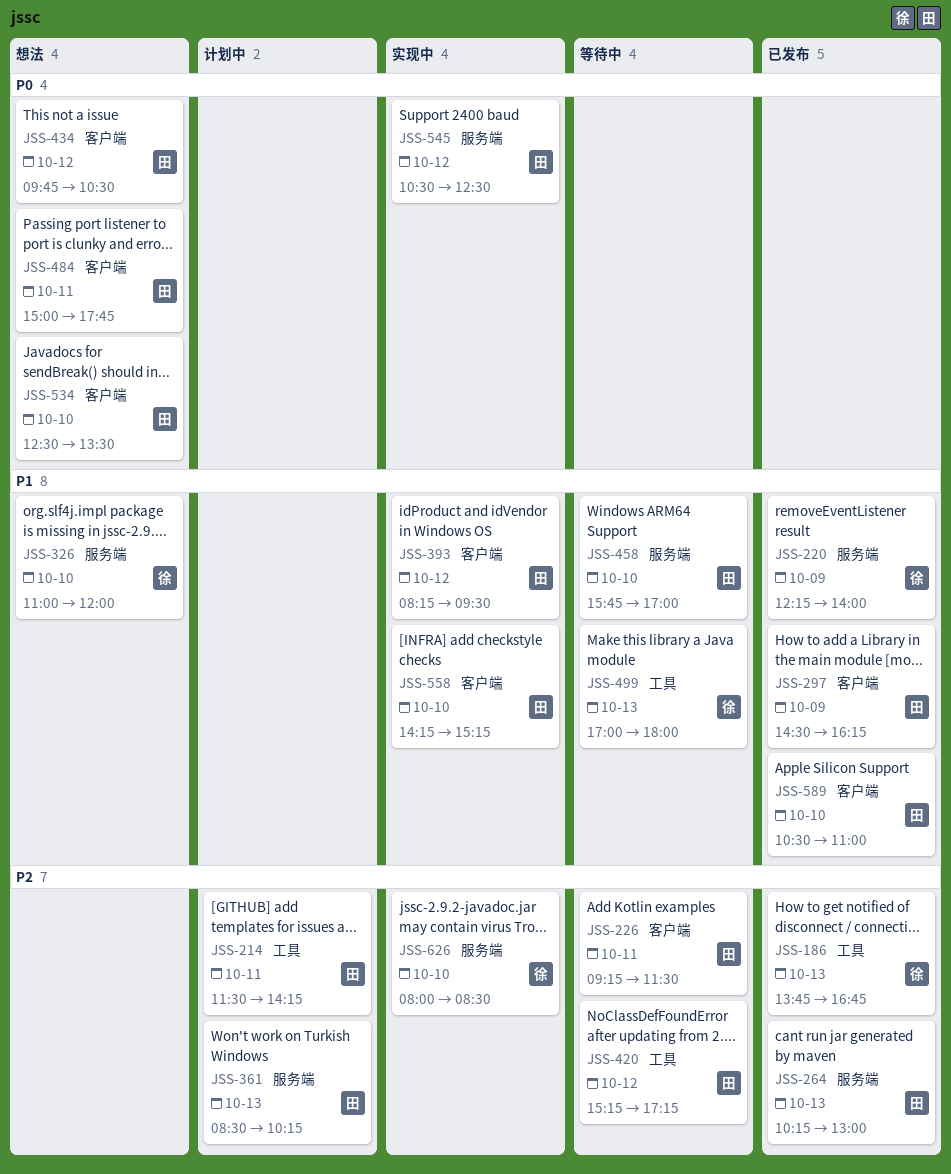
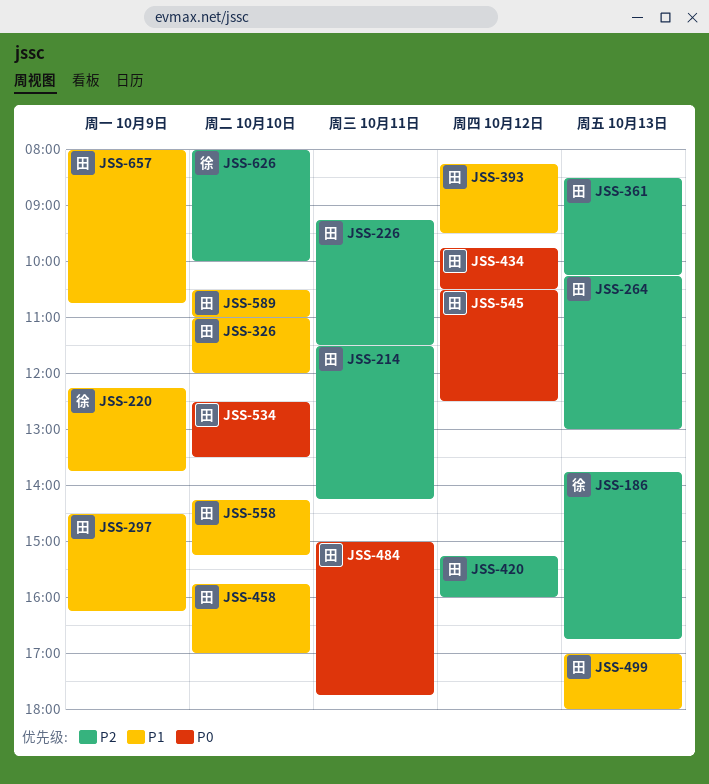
JSS-220, ends: 14:00 -> 13:45
JSS-326, owner: 徐 -> 田
JSS-420, ends: 17:15 -> 16:00
JSS-499, owner: 徐 -> 田
JSS-626, ends: 08:30 -> 10:00
JSS-657: none -> present

